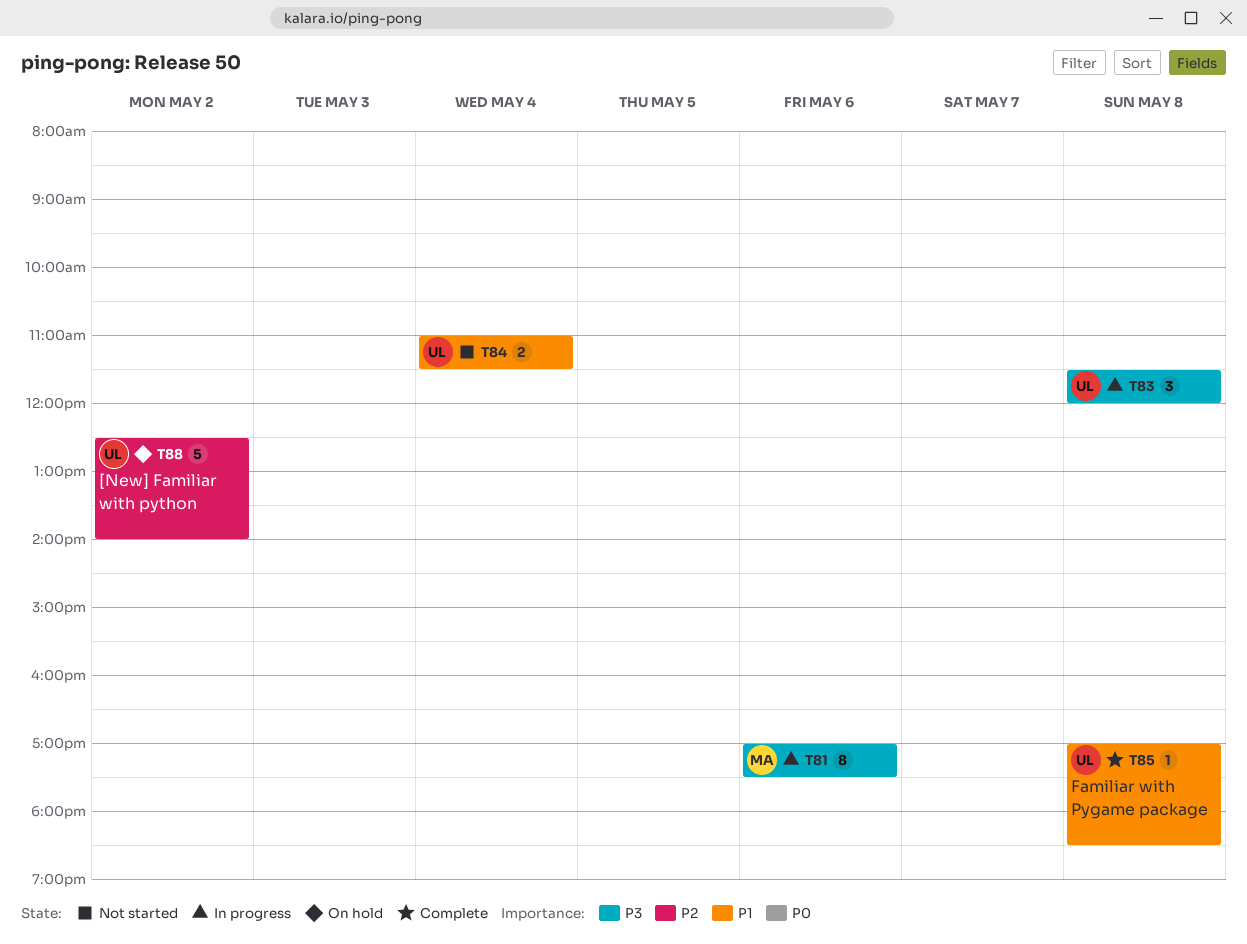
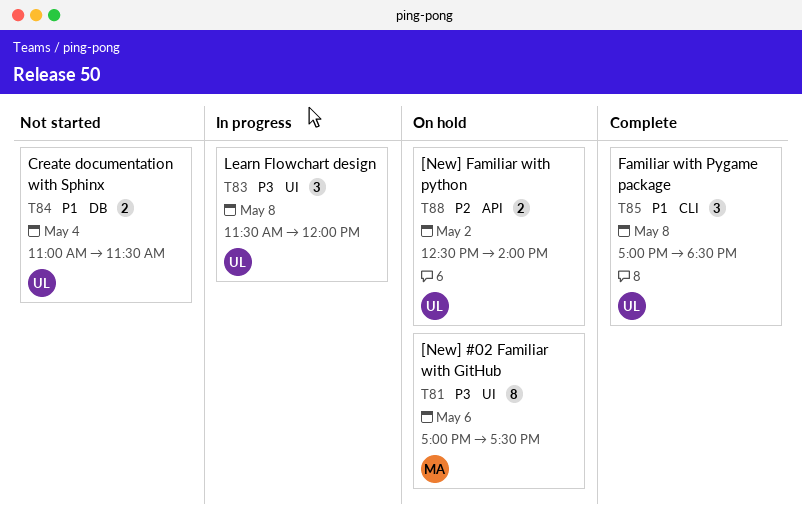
T81, status: In progress -> On hold
T85, estimate: 1 -> 3
T88, estimate: 5 -> 2

